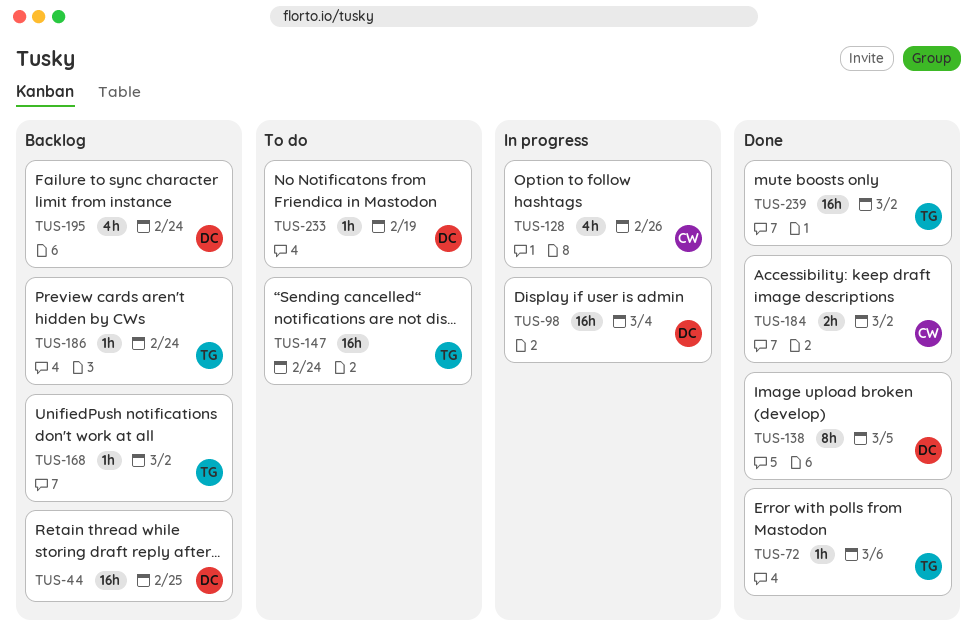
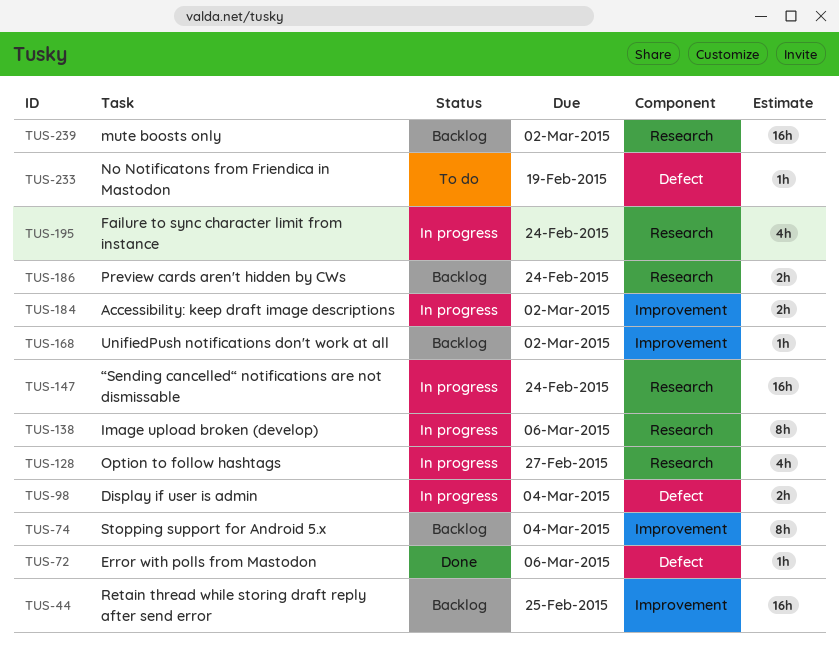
TUS-74: none -> present
TUS-98, estimate: 16h -> 2h
TUS-128, due: Feb 26 -> Feb 27
TUS-138, status: Done -> In progress
TUS-138, due: Mar 5 -> Mar 6
TUS-147, status: To do -> In progress
TUS-184, status: Done -> In progress
TUS-186, estimate: 1h -> 2h
TUS-195, status: Backlog -> In progress
TUS-239, status: Done -> Backlog

